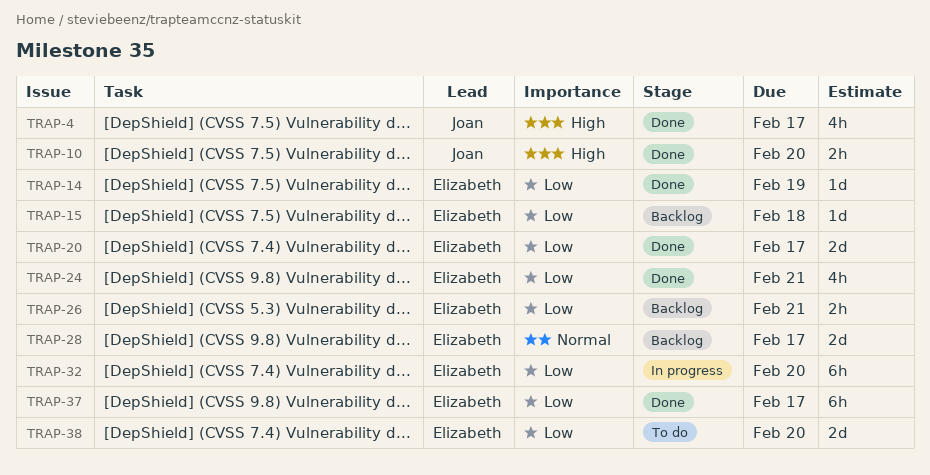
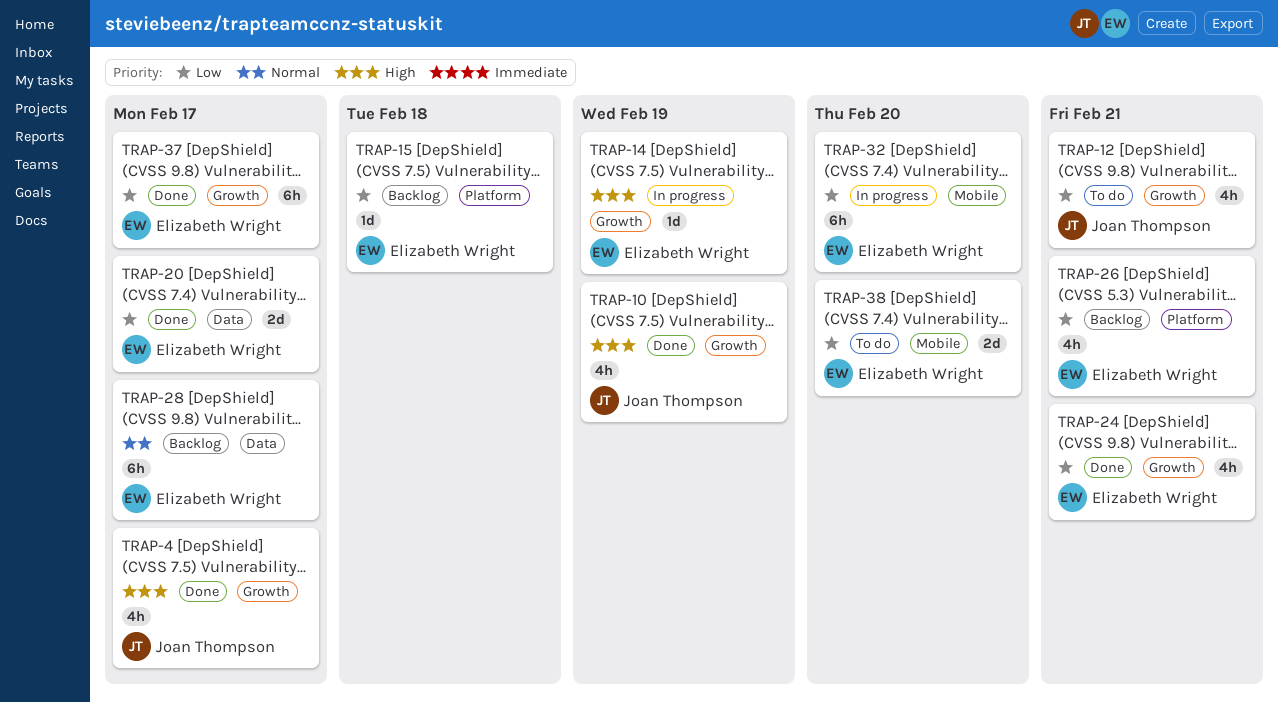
TRAP-10, estimate: 2h -> 4h
TRAP-10, due: Feb 20 -> Feb 19
TRAP-12: none -> present
TRAP-14, status: Done -> In progress
TRAP-14, priority: Low -> High
TRAP-26, estimate: 2h -> 4h
TRAP-28, estimate: 2d -> 6h

